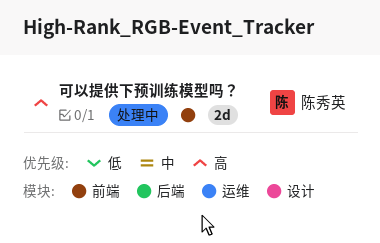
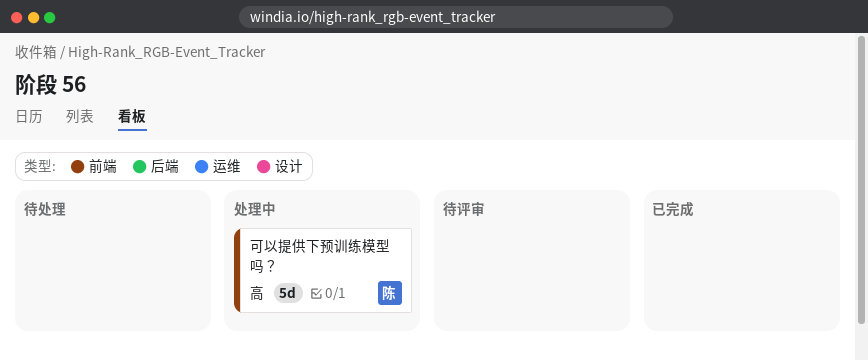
可以提供下预训练模型吗？, estimate: 2d -> 5d

